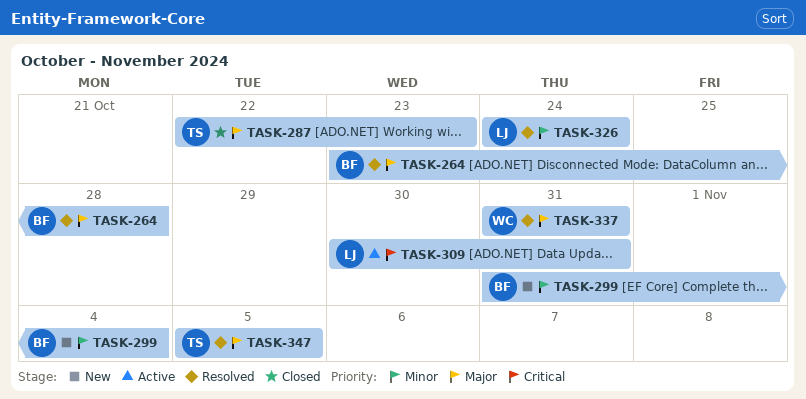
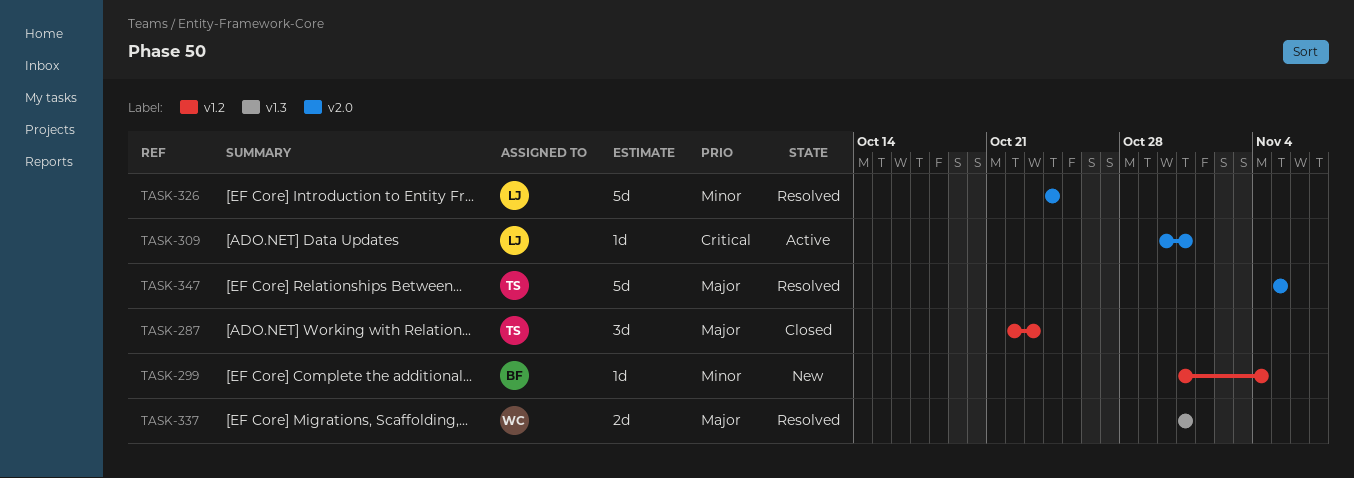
TASK-264: present -> none

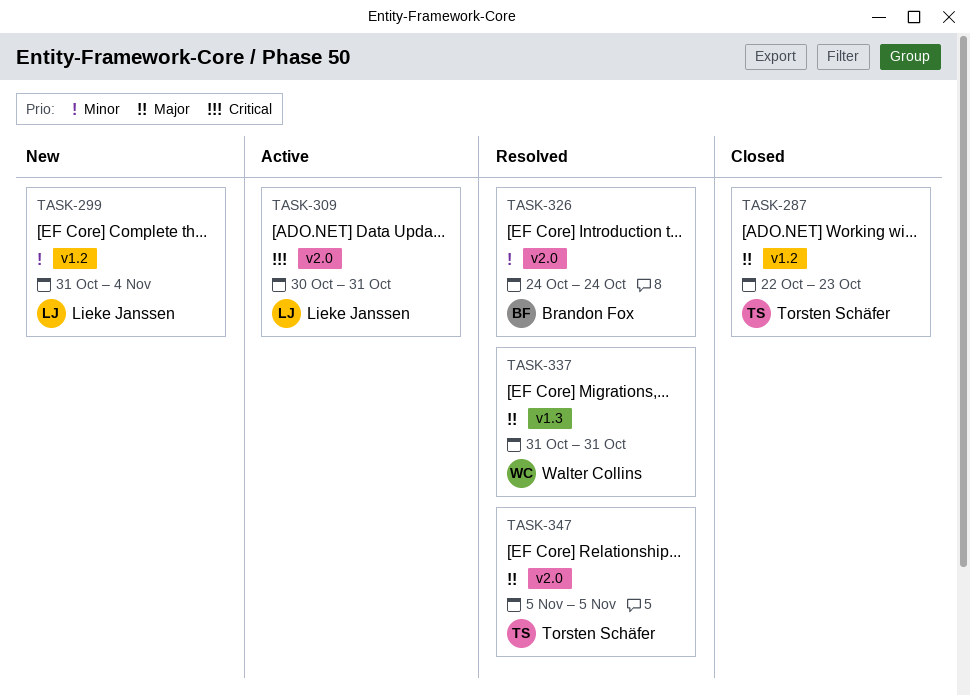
TASK-299, owner: Brandon Fox -> Lieke Janssen
TASK-326, owner: Lieke Janssen -> Brandon Fox

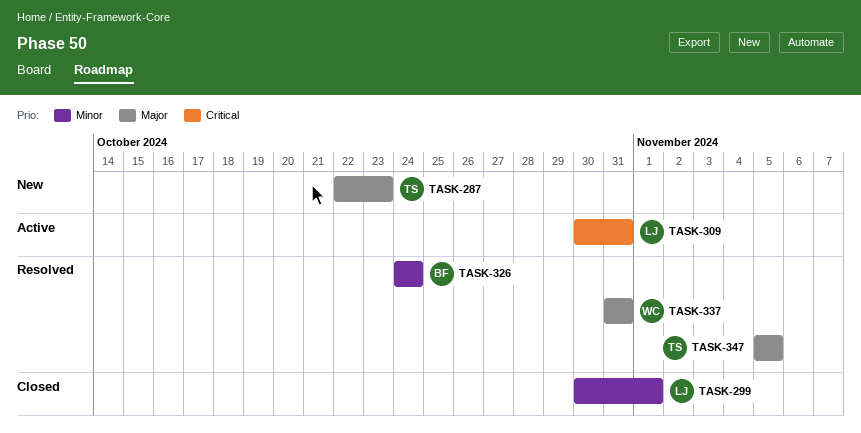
TASK-287, status: Closed -> New
TASK-299, status: New -> Closed
TASK-299, start: Oct 31 -> Oct 30
TASK-299, due: Nov 4 -> Nov 1

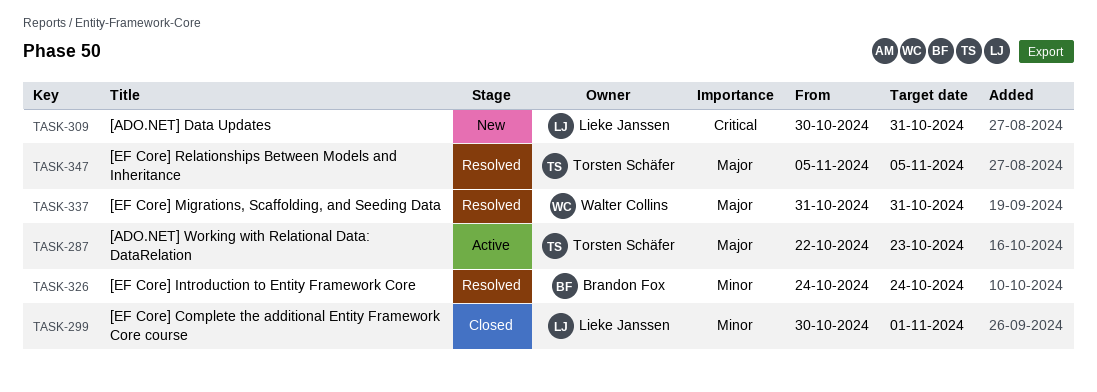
TASK-287, status: New -> Active
TASK-309, status: Active -> New

